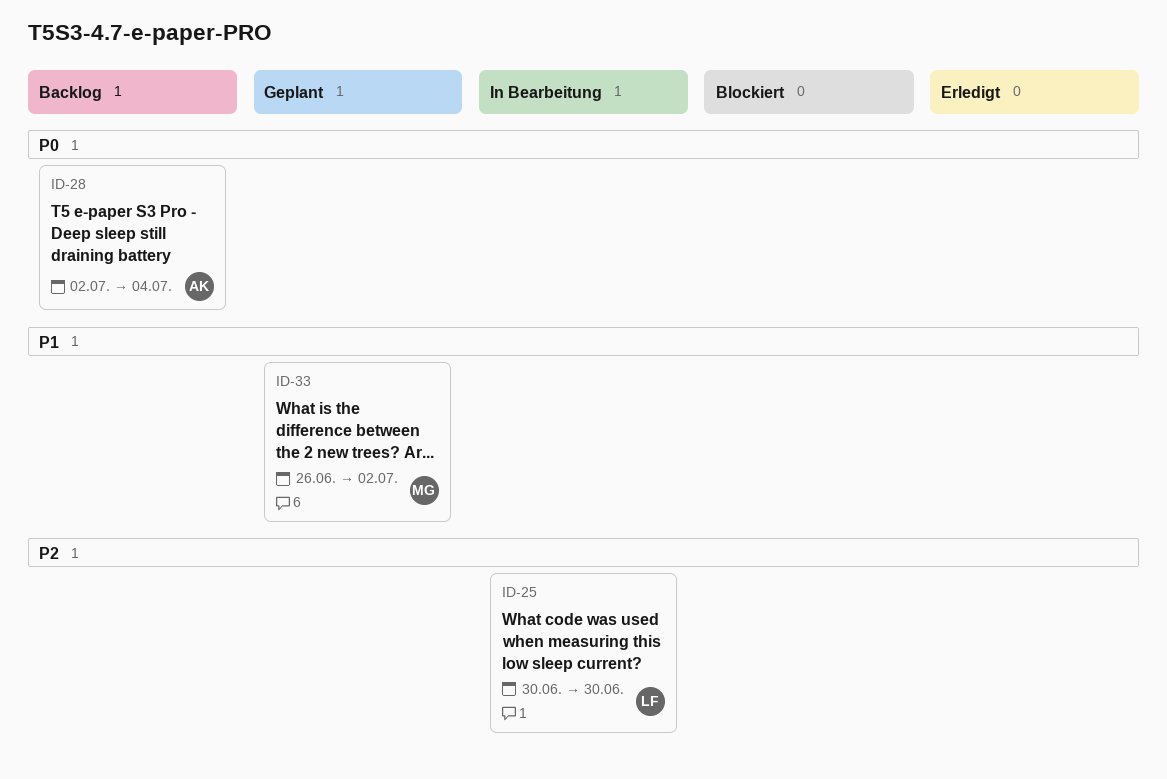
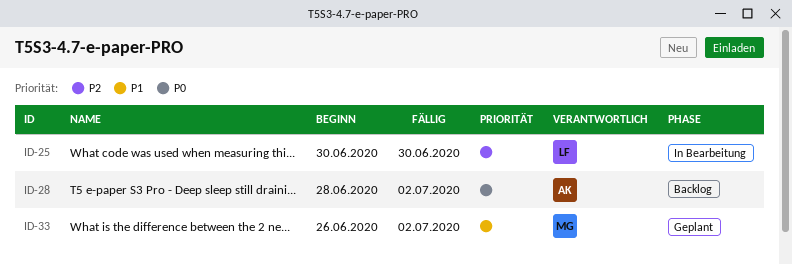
ID-28, start: Jul 2 -> Jun 28
ID-28, due: Jul 4 -> Jul 2

